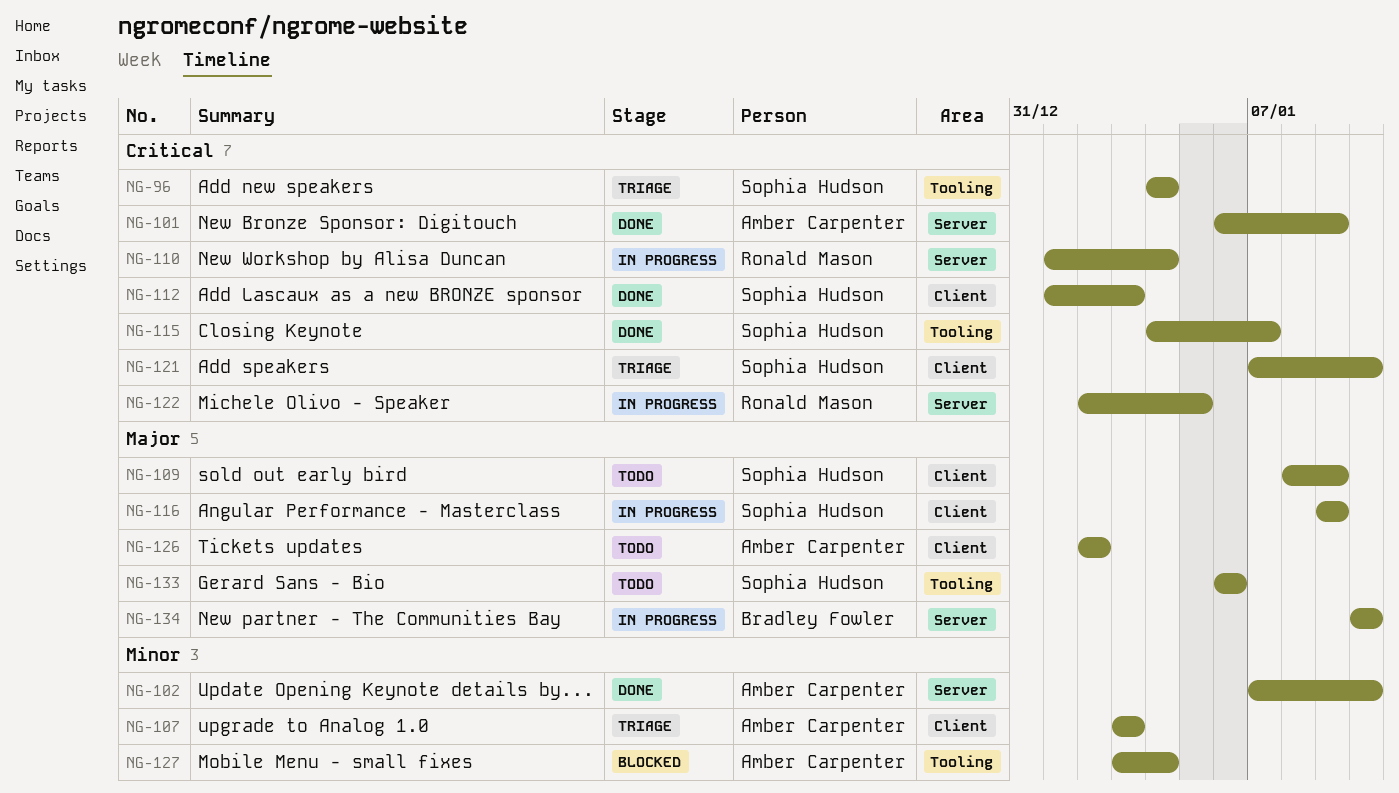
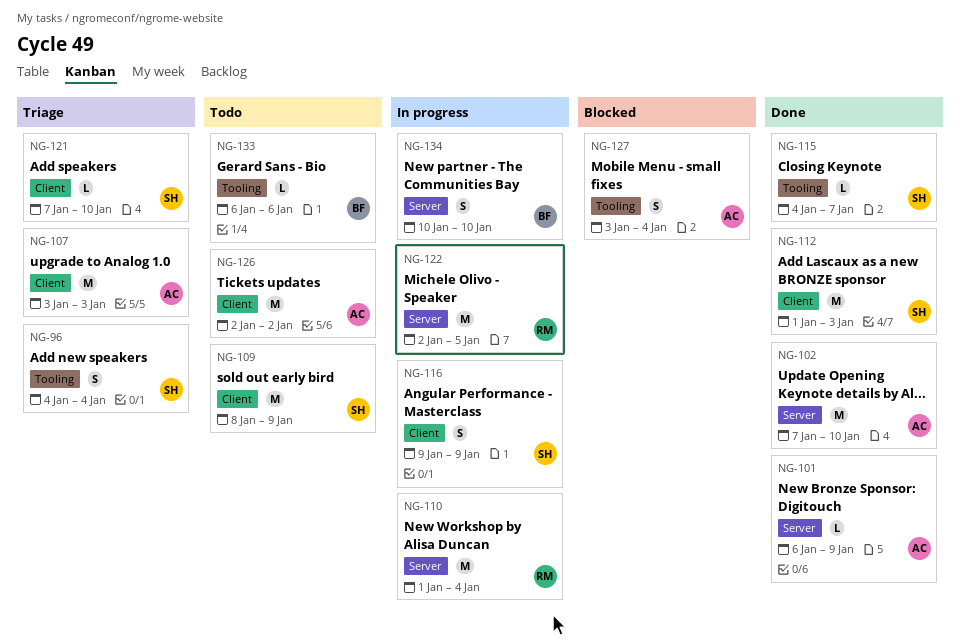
NG-133, owner: Sophia Hudson -> Bradley Fowler

